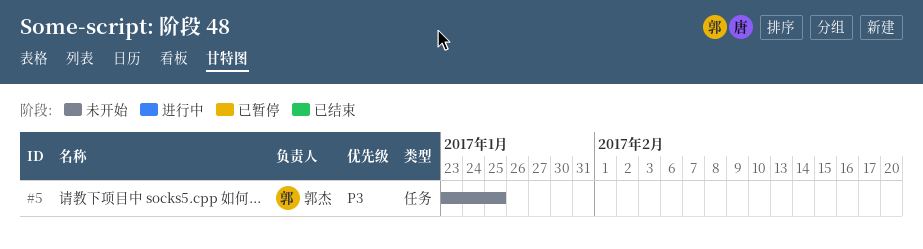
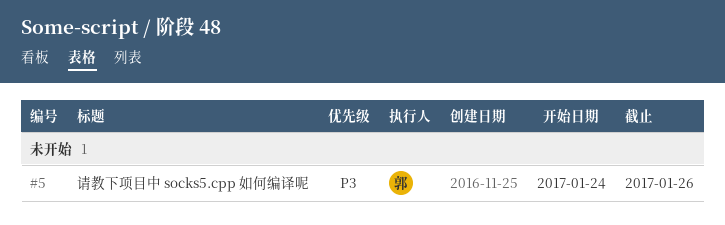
#5, start: Jan 23 -> Jan 24
#5, due: Jan 25 -> Jan 26

